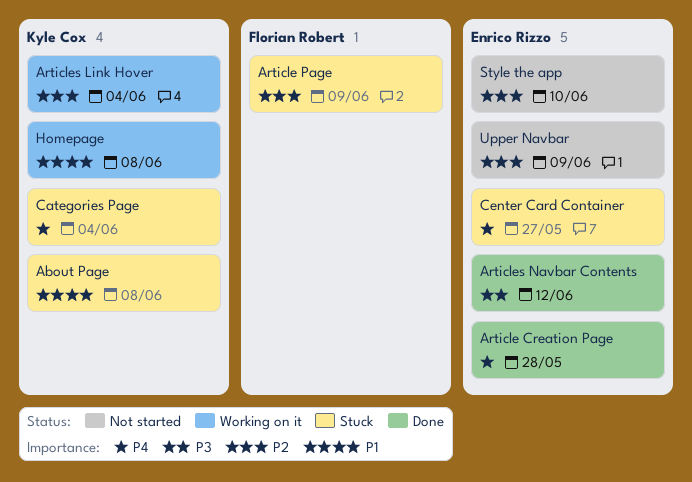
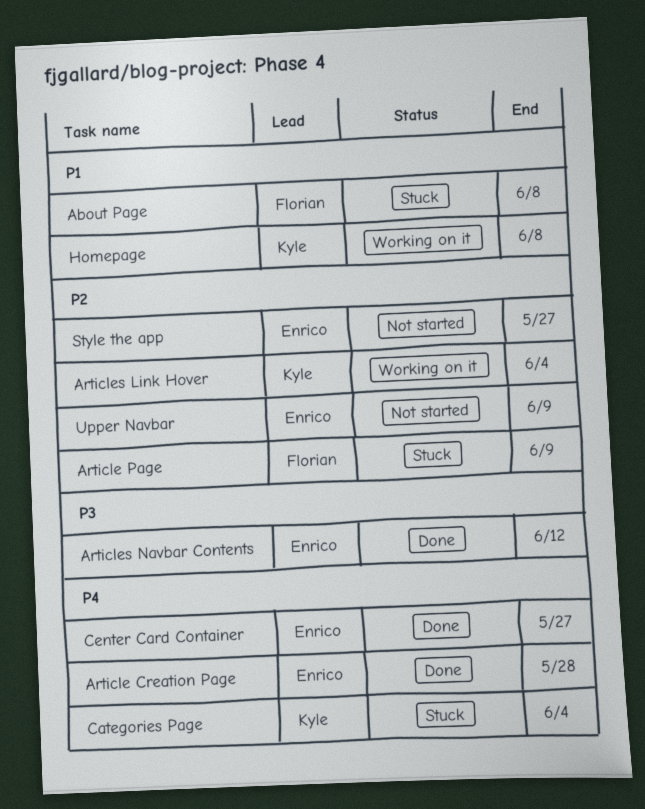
About Page, owner: Kyle Cox -> Florian Robert
Center Card Container, status: Stuck -> Done
Style the app, due: Jun 10 -> May 27

